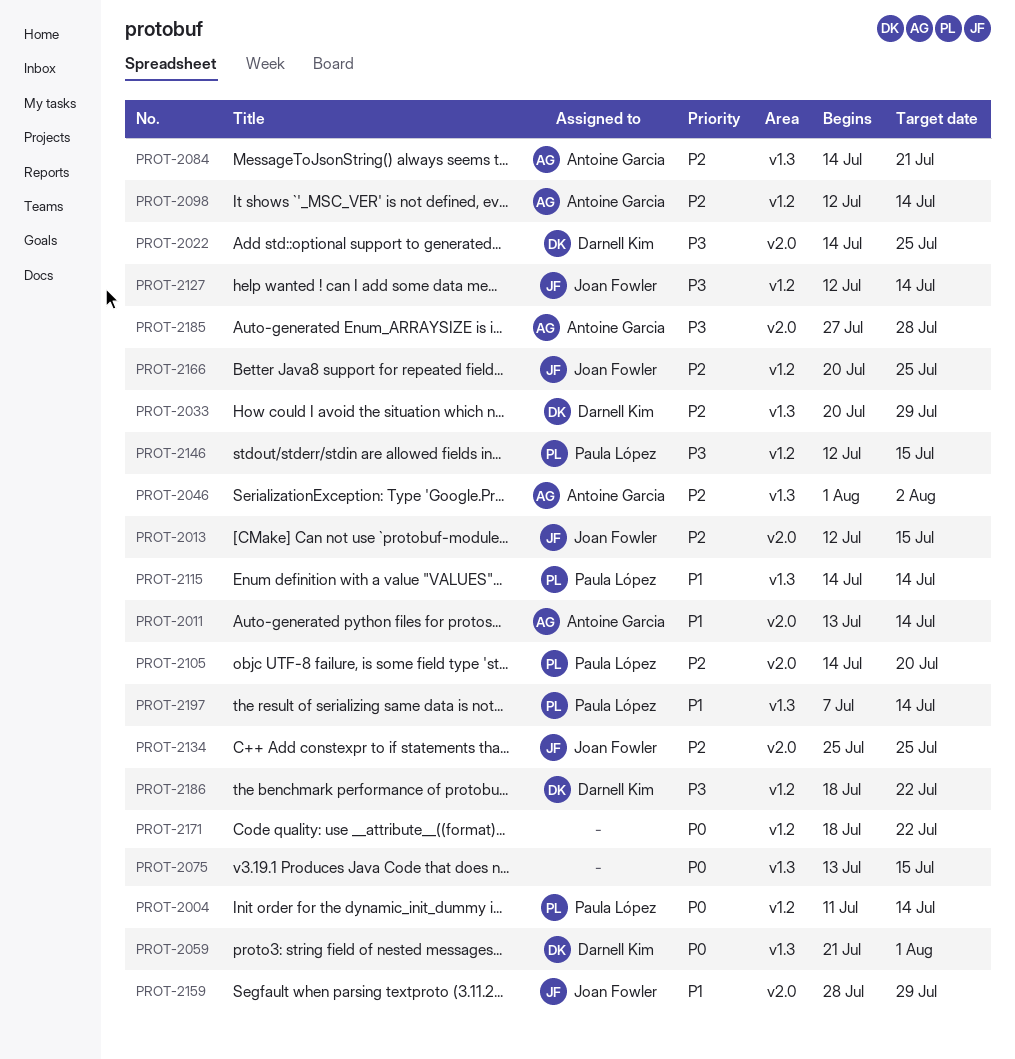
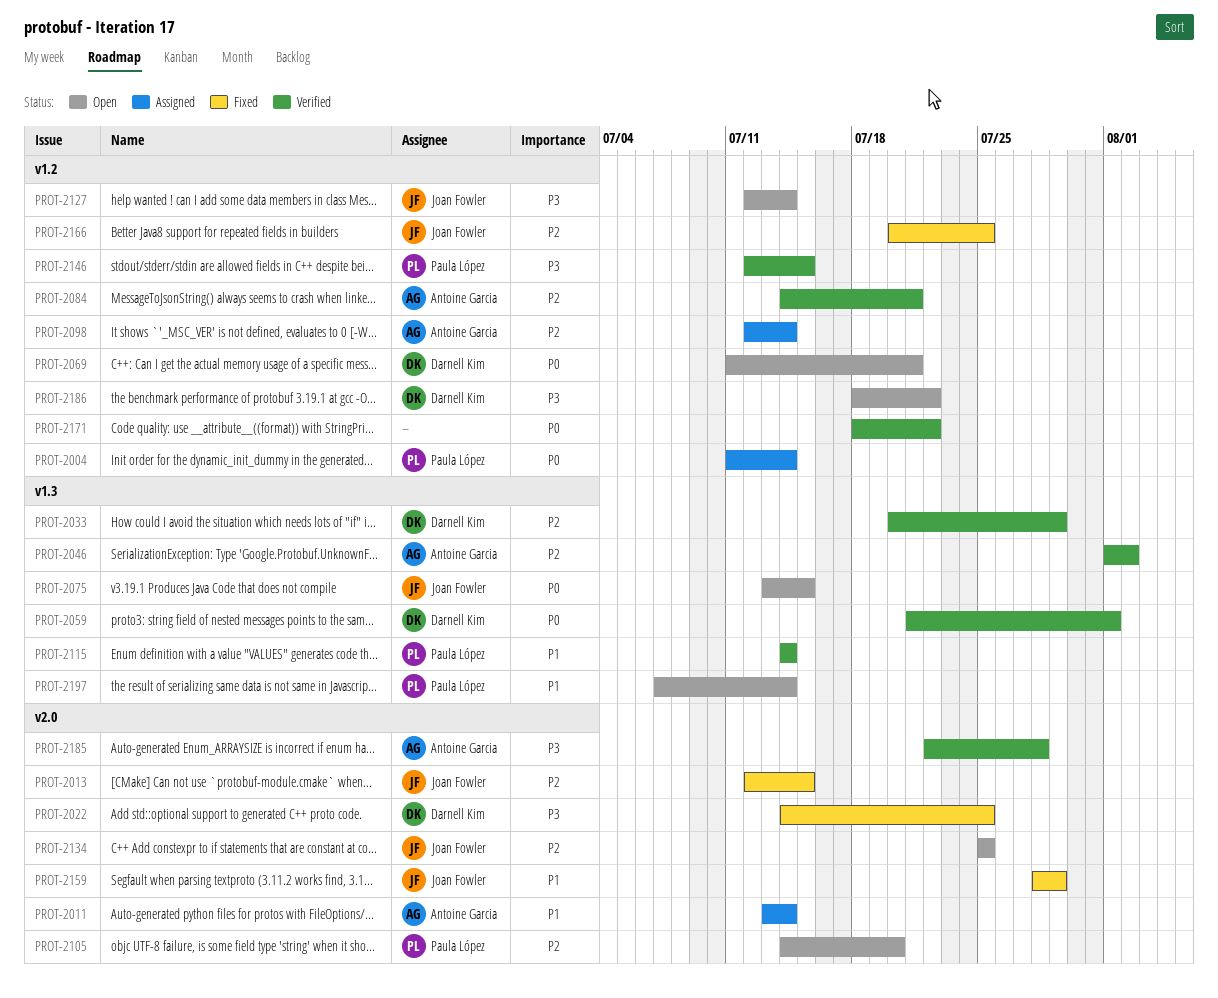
PROT-2069: none -> present
PROT-2075, owner: none -> Joan Fowler
PROT-2084, label: v1.3 -> v1.2
PROT-2185, start: Jul 27 -> Jul 22

